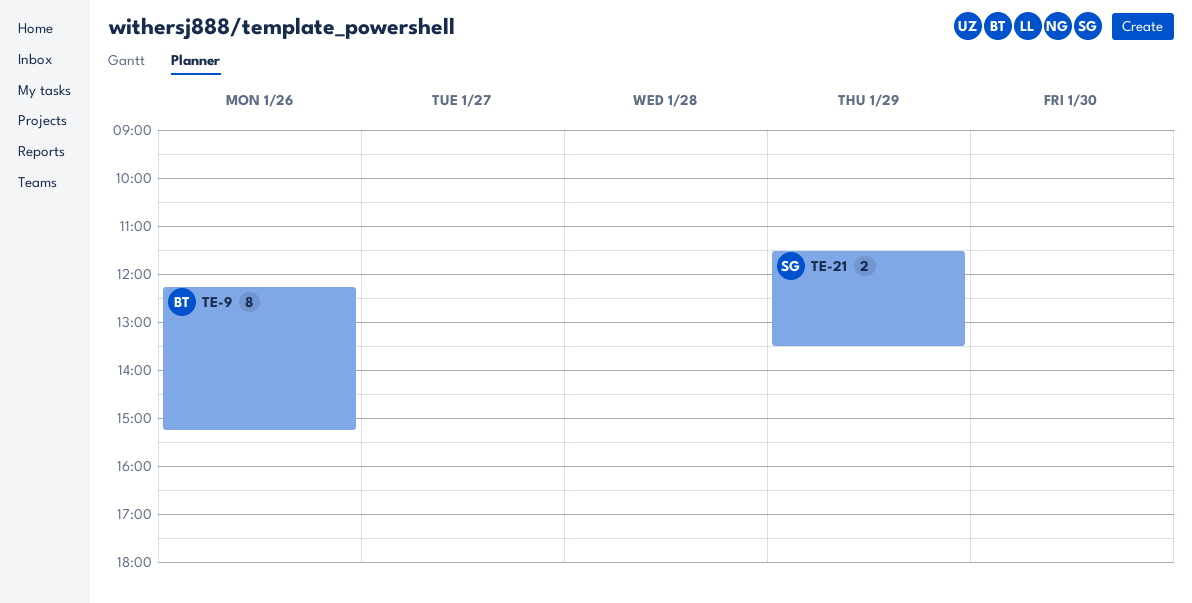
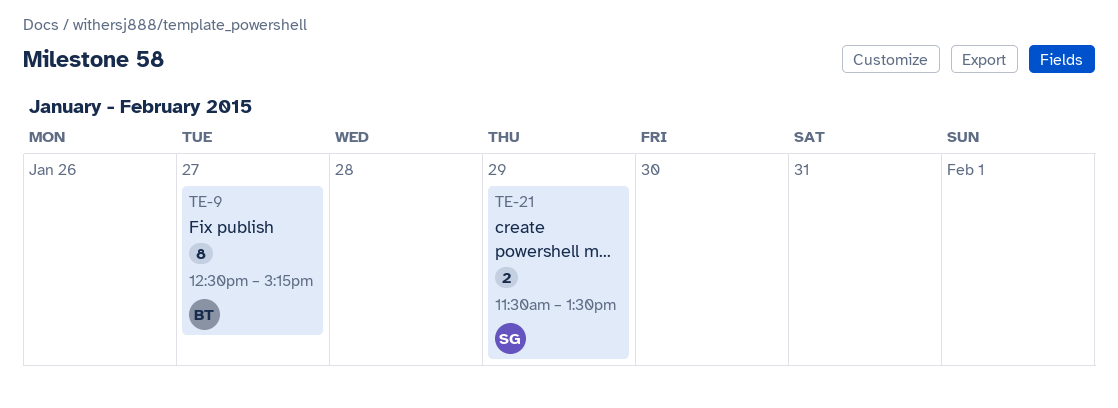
TE-9, day: Jan 26 -> Jan 27
TE-9, begins: 12:15 -> 12:30

